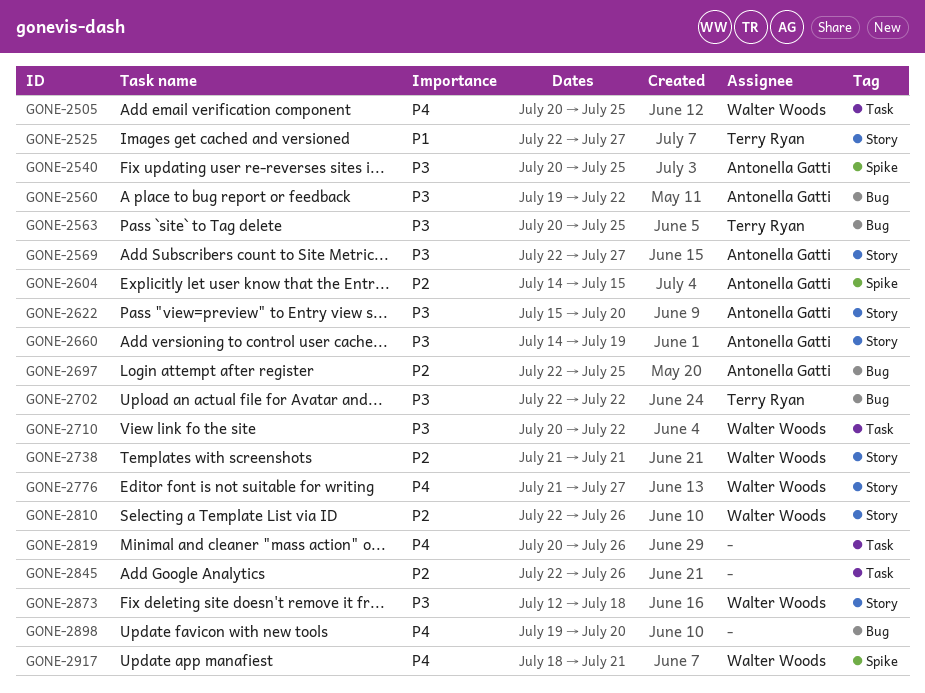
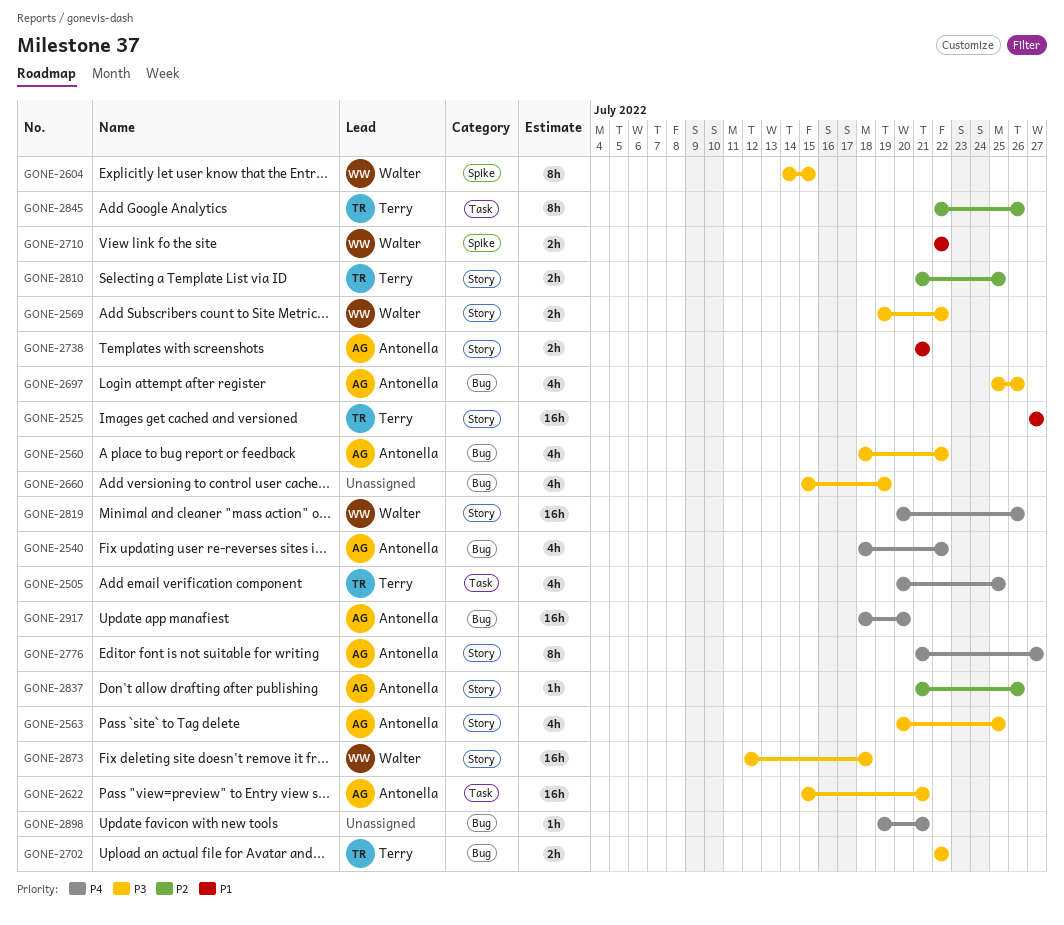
GONE-2505, owner: Walter Woods -> Terry Ryan
GONE-2525, start: Jul 22 -> Jul 27
GONE-2540, priority: P3 -> P4
GONE-2540, label: Spike -> Bug
GONE-2540, start: Jul 20 -> Jul 18
GONE-2540, due: Jul 25 -> Jul 22
GONE-2560, start: Jul 19 -> Jul 18
GONE-2563, owner: Terry Ryan -> Antonella Gatti
GONE-2563, label: Bug -> Story
GONE-2569, owner: Antonella Gatti -> Walter Woods
GONE-2569, start: Jul 22 -> Jul 19
GONE-2569, due: Jul 27 -> Jul 22
GONE-2604, owner: Antonella Gatti -> Walter Woods
GONE-2604, priority: P2 -> P3
GONE-2622, label: Story -> Task
GONE-2622, due: Jul 20 -> Jul 21
GONE-2660, owner: Antonella Gatti -> none
GONE-2660, label: Story -> Bug
GONE-2660, start: Jul 14 -> Jul 15
GONE-2697, priority: P2 -> P3
GONE-2697, start: Jul 22 -> Jul 25
GONE-2697, due: Jul 25 -> Jul 26
GONE-2710, priority: P3 -> P1
GONE-2710, label: Task -> Spike
GONE-2710, start: Jul 20 -> Jul 22
GONE-2738, owner: Walter Woods -> Antonella Gatti
GONE-2738, priority: P2 -> P1
GONE-2776, owner: Walter Woods -> Antonella Gatti
GONE-2810, owner: Walter Woods -> Terry Ryan
GONE-2810, start: Jul 22 -> Jul 21
GONE-2810, due: Jul 26 -> Jul 25
GONE-2819, owner: none -> Walter Woods
GONE-2819, label: Task -> Story
GONE-2837: none -> present
GONE-2845, owner: none -> Terry Ryan
GONE-2898, due: Jul 20 -> Jul 21
GONE-2917, owner: Walter Woods -> Antonella Gatti
GONE-2917, label: Spike -> Bug
GONE-2917, due: Jul 21 -> Jul 20

